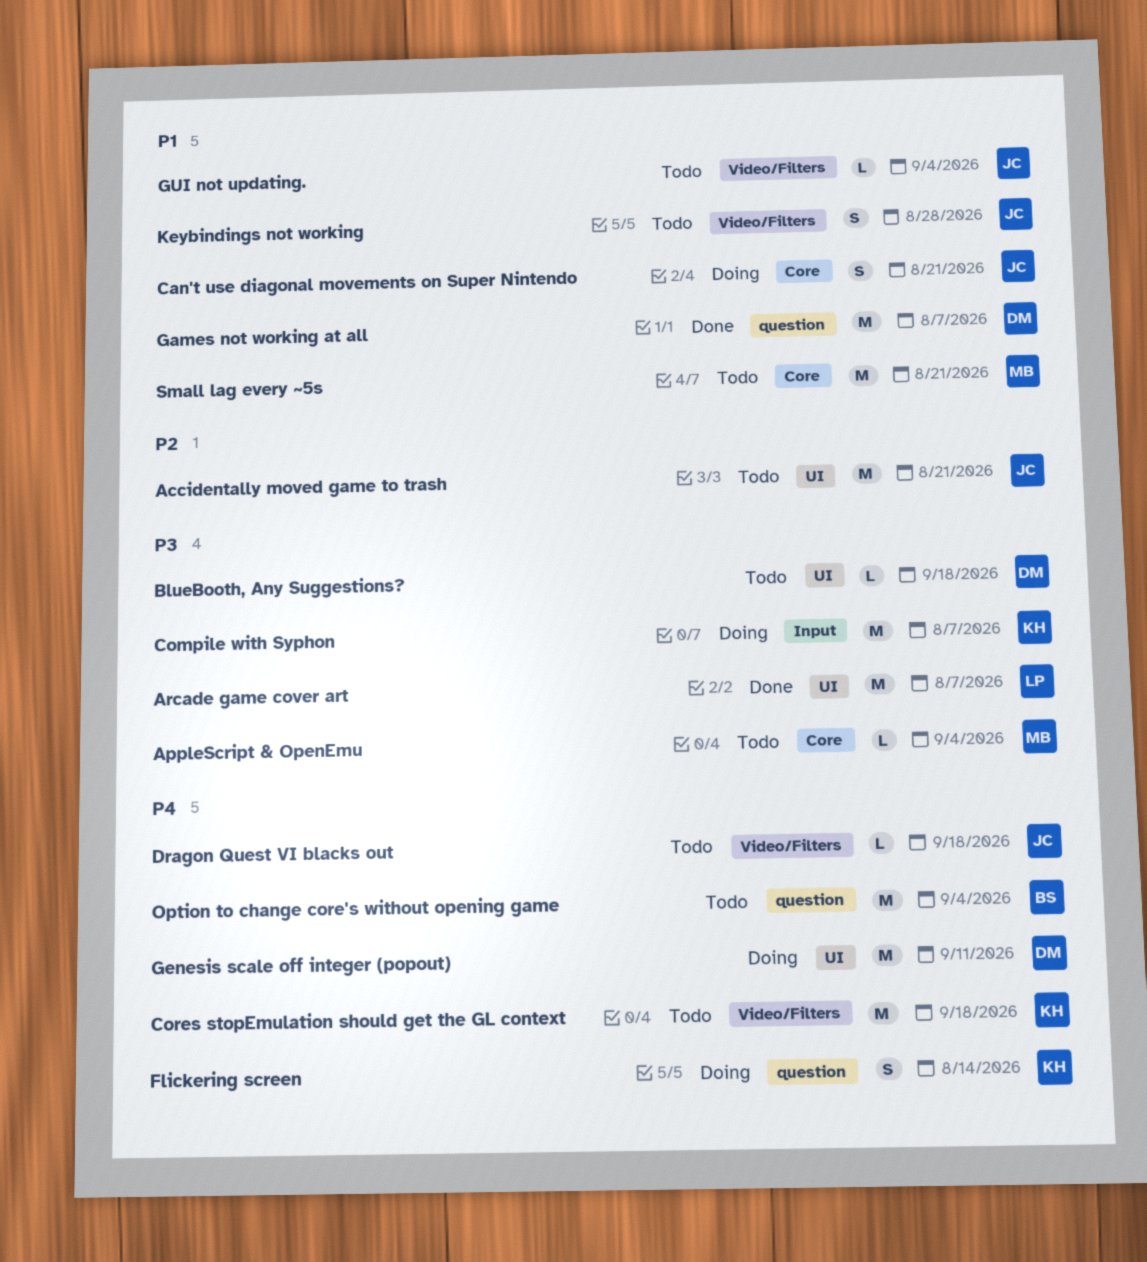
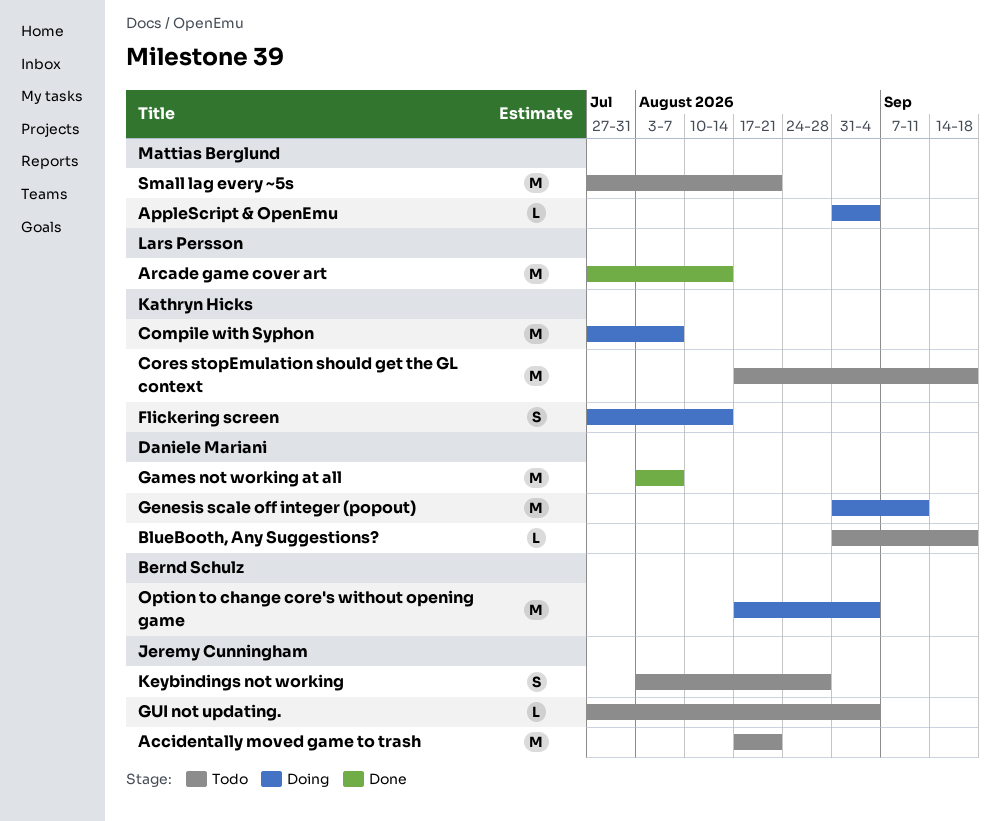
AppleScript & OpenEmu, status: Todo -> Doing
Arcade game cover art, due: Aug 7 -> Aug 14
Can't use diagonal movements on Super Nintendo: present -> none
Dragon Quest VI blacks out: present -> none
Option to change core's without opening game, status: Todo -> Doing

